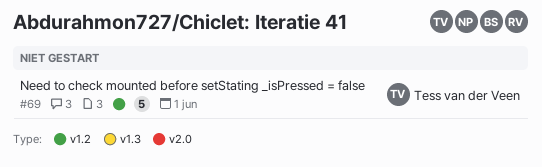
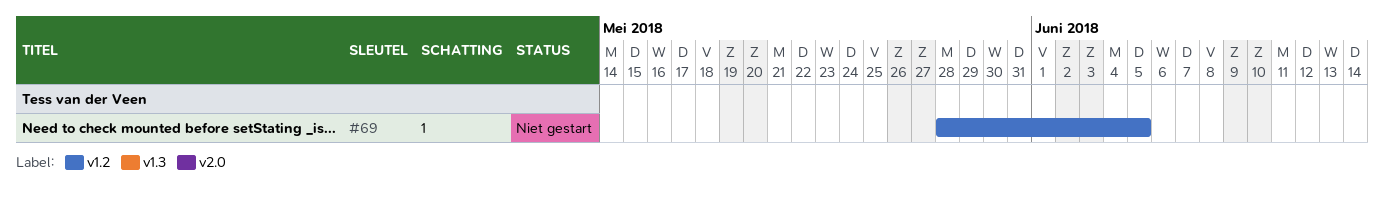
#69, estimate: 5 -> 1
#69, due: Jun 1 -> Jun 5

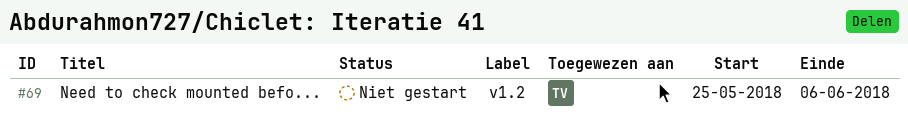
#69, start: May 28 -> May 25
#69, due: Jun 5 -> Jun 6

